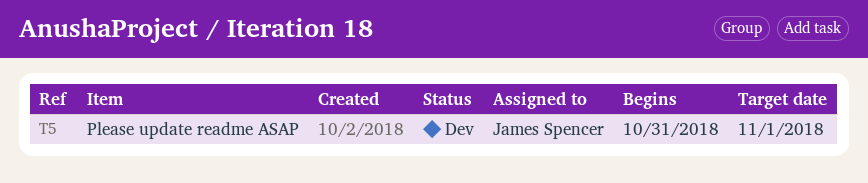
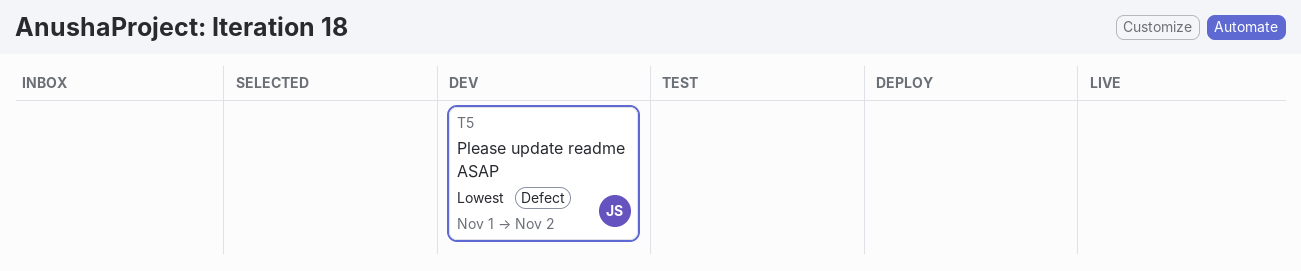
T5, start: Oct 31 -> Nov 1
T5, due: Nov 1 -> Nov 2

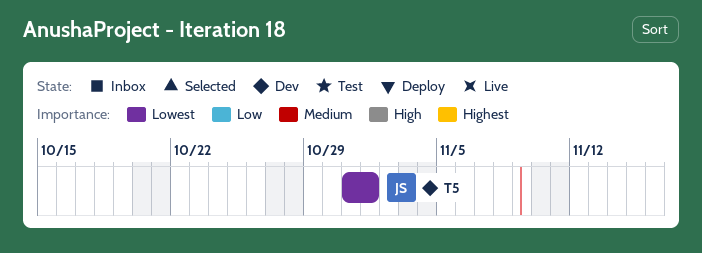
T5, start: Nov 1 -> Oct 31
T5, due: Nov 2 -> Nov 1

